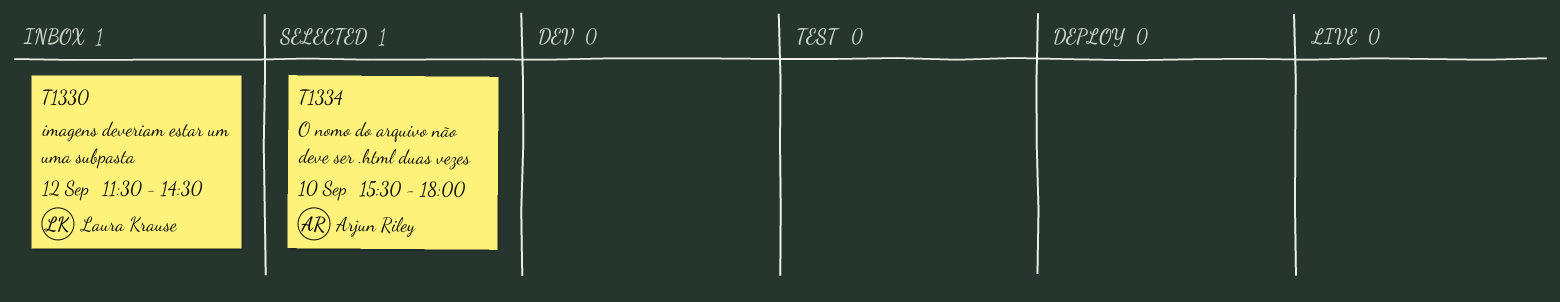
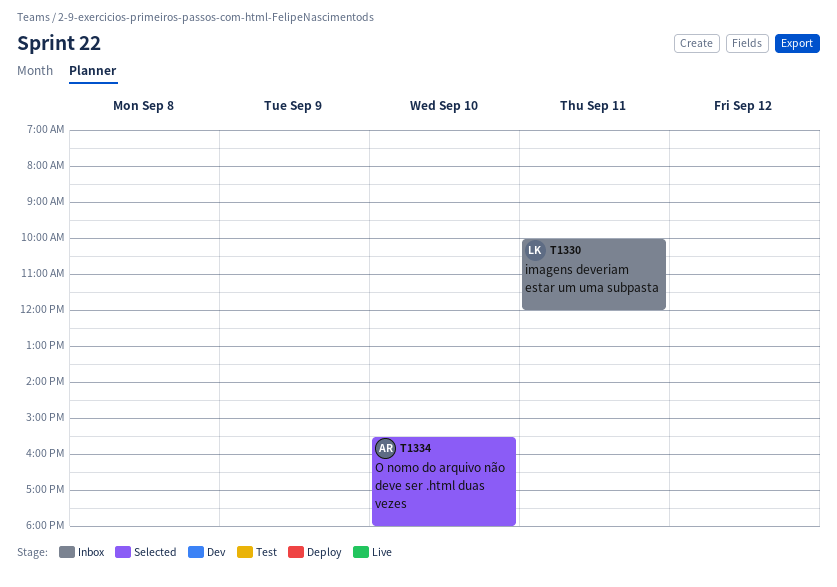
T1330, day: Sep 12 -> Sep 11
T1330, begins: 11:30 -> 10:00
T1330, ends: 14:30 -> 12:00

